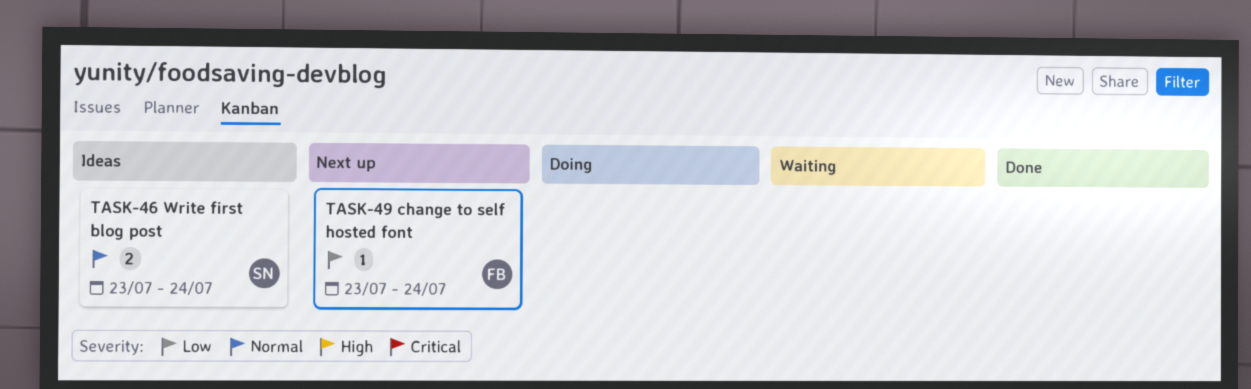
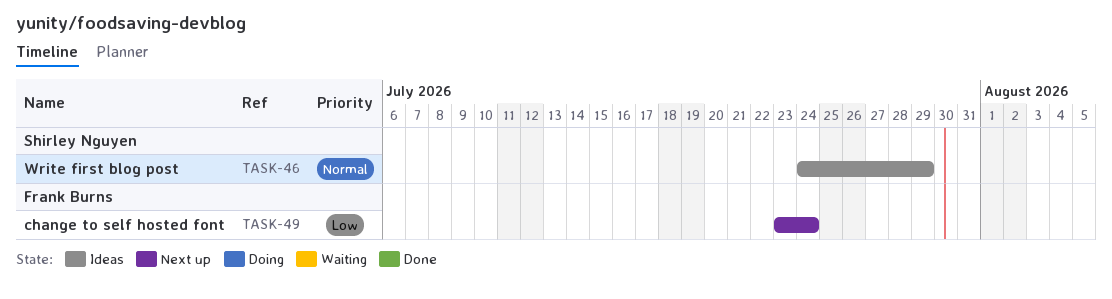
TASK-46, start: Jul 23 -> Jul 24
TASK-46, due: Jul 24 -> Jul 29

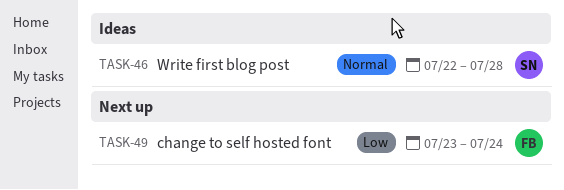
TASK-46, start: Jul 24 -> Jul 22
TASK-46, due: Jul 29 -> Jul 28

